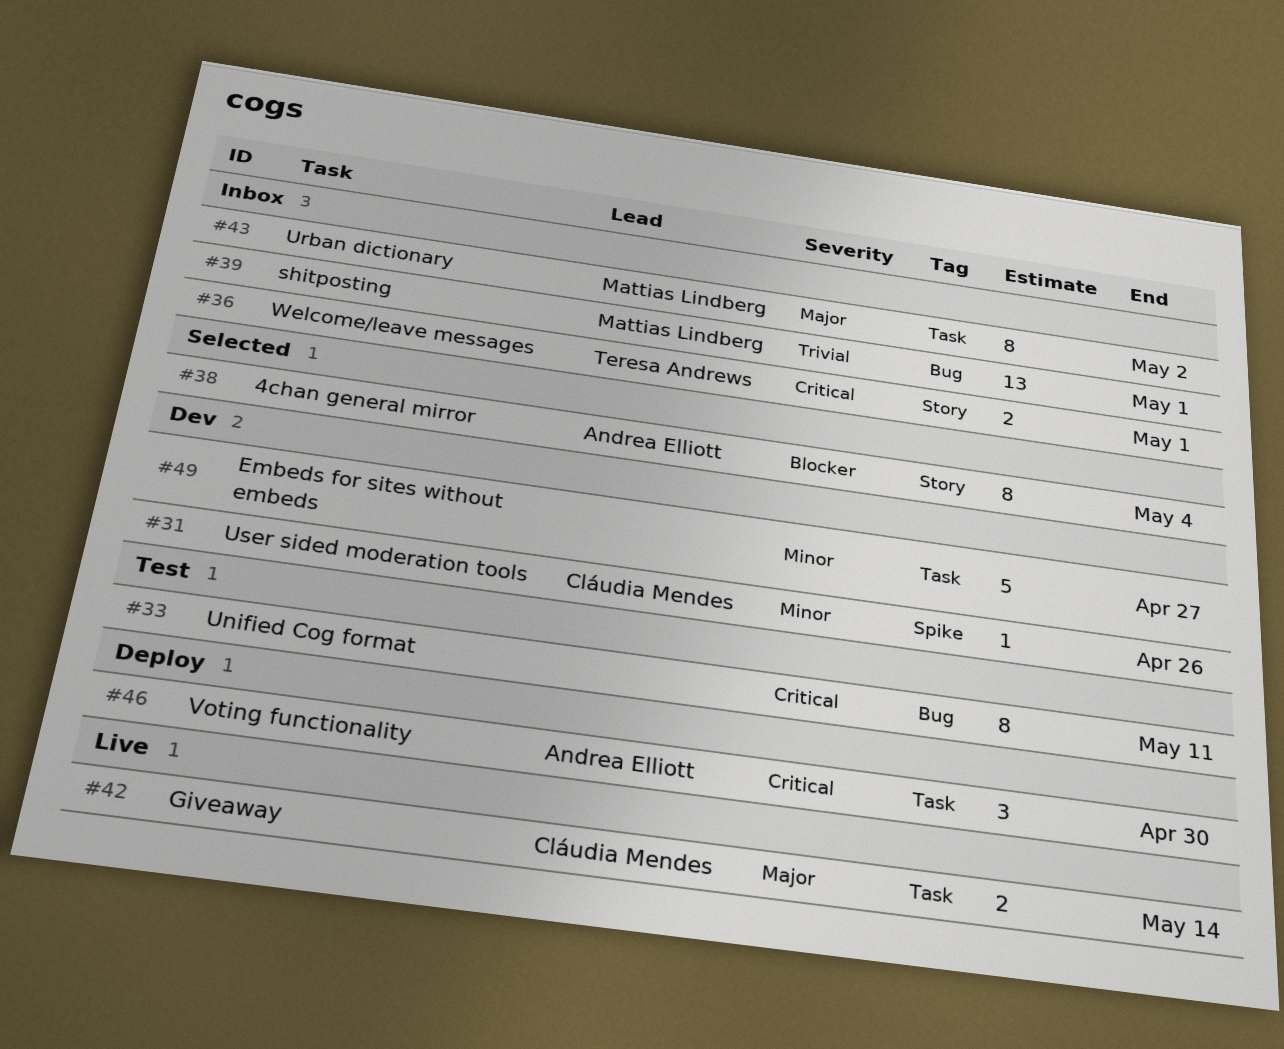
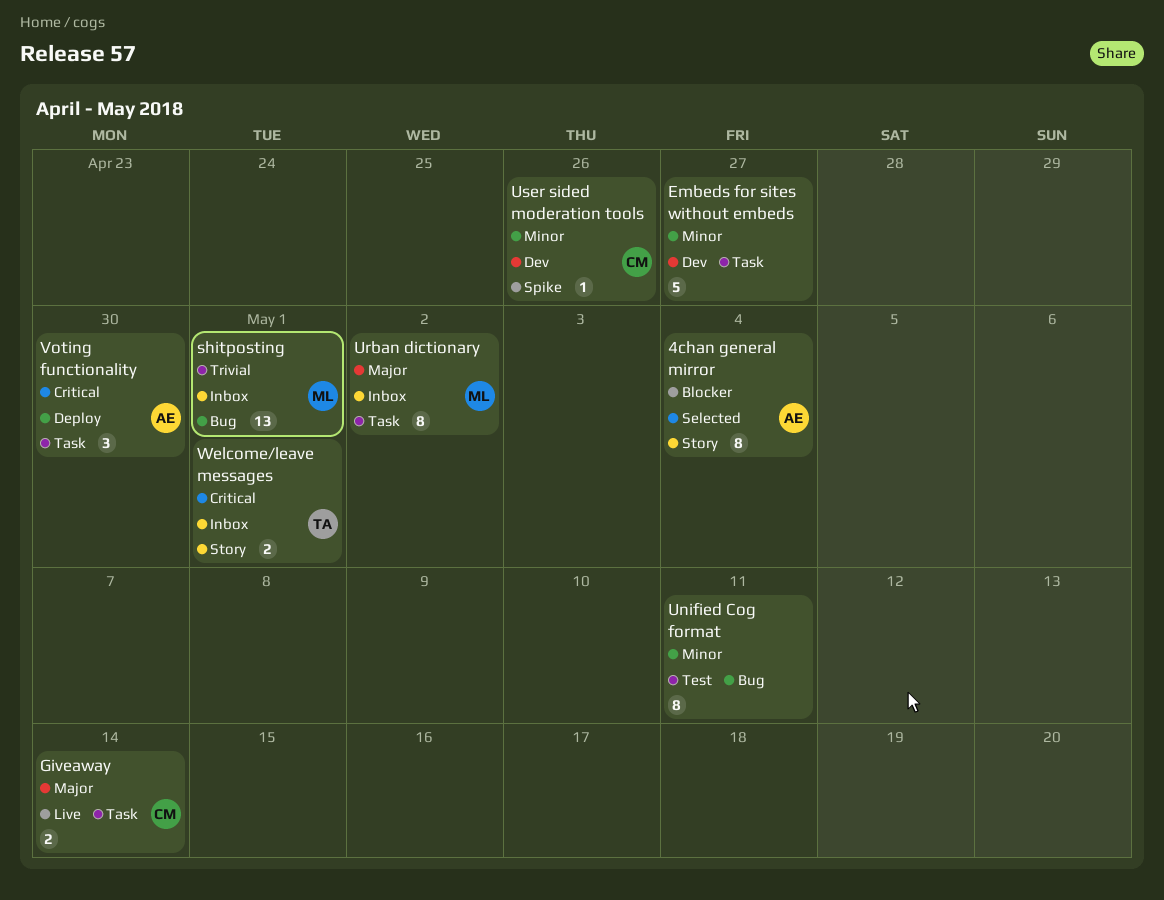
Unified Cog format, priority: Critical -> Minor

